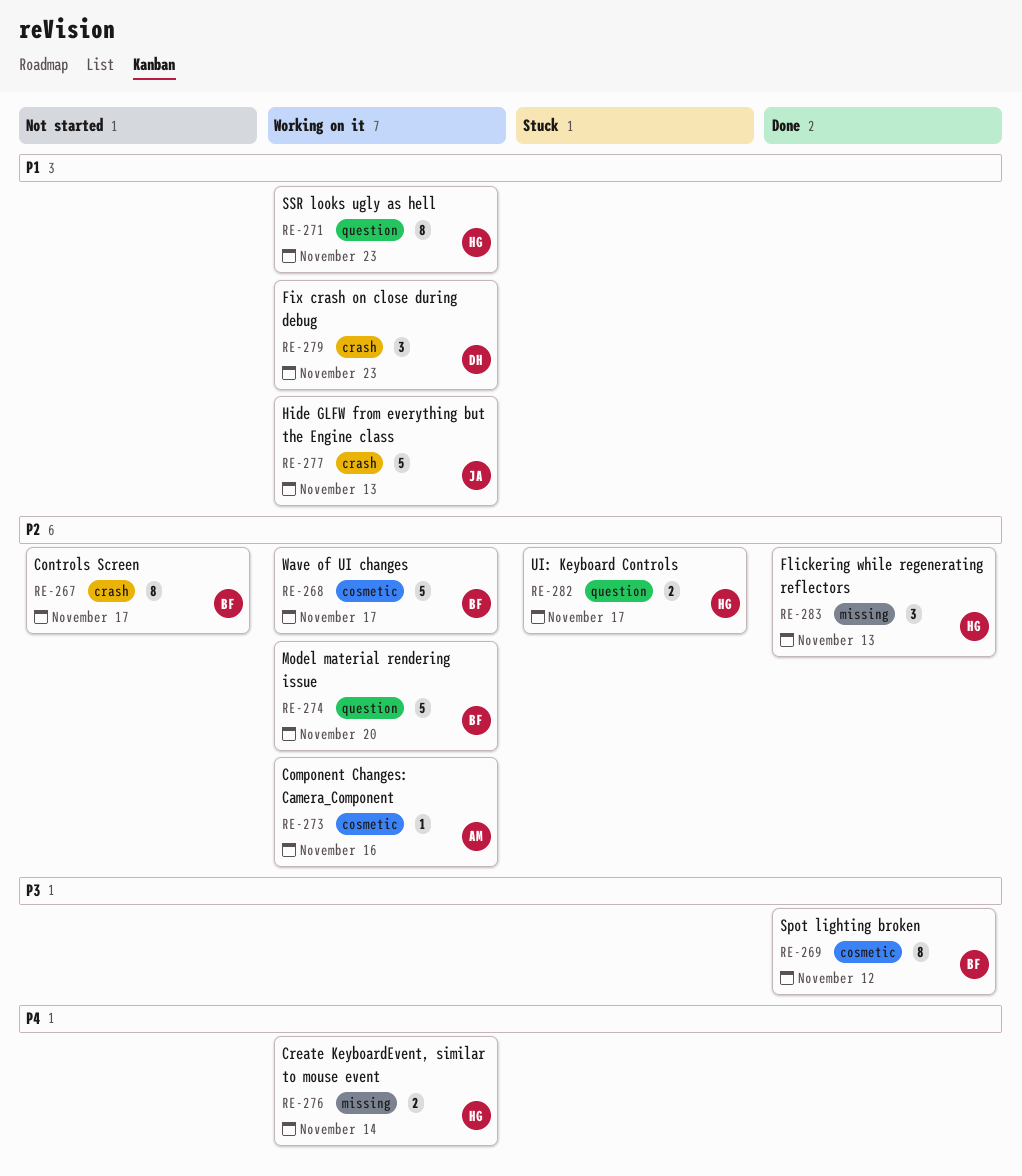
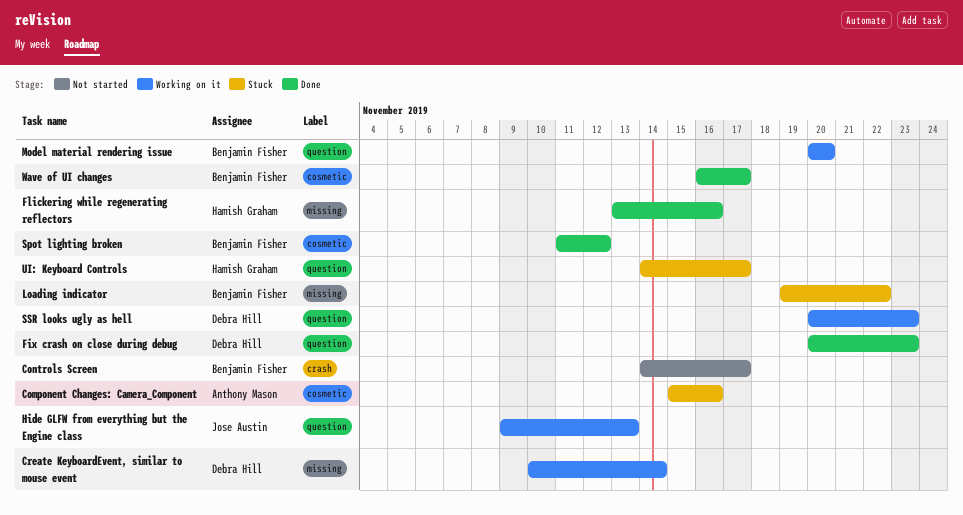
Component Changes: Camera_Component, status: Working on it -> Stuck
Create KeyboardEvent, similar to mouse event, owner: Hamish Graham -> Debra Hill
Fix crash on close during debug, status: Working on it -> Done
Fix crash on close during debug, label: crash -> question
Flickering while regenerating reflectors, due: Nov 13 -> Nov 16
Hide GLFW from everything but the Engine class, label: crash -> question
Loading indicator: none -> present
SSR looks ugly as hell, owner: Hamish Graham -> Debra Hill
Wave of UI changes, status: Working on it -> Done

